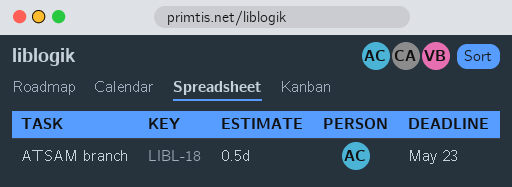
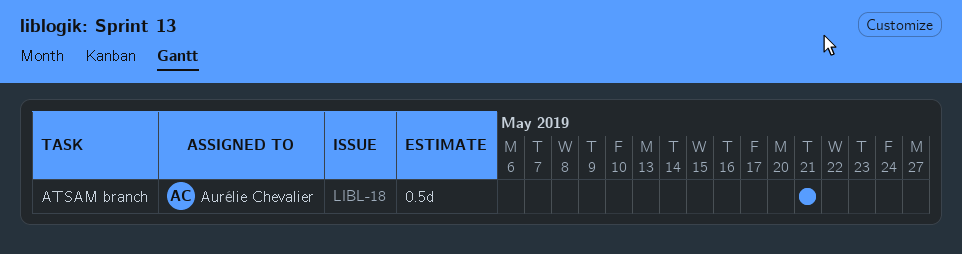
LIBL-18, due: May 23 -> May 21

